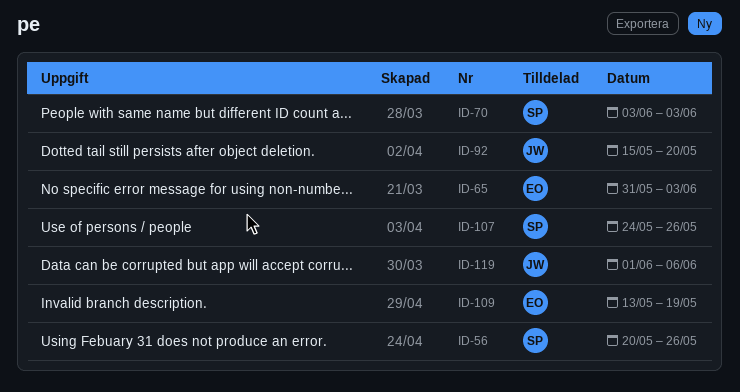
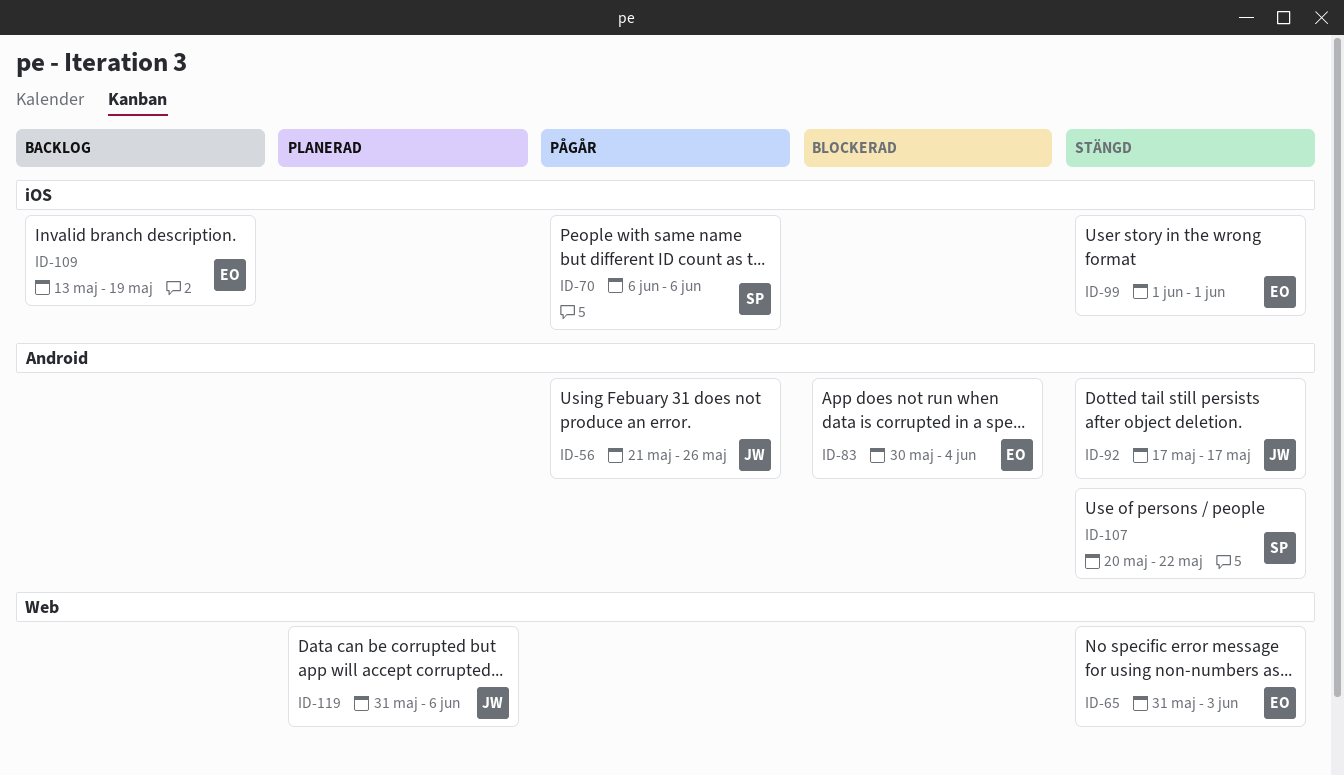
ID-56, owner: SP -> JW
ID-56, start: May 20 -> May 21
ID-70, start: Jun 3 -> Jun 6
ID-70, due: Jun 3 -> Jun 6
ID-83: none -> present
ID-92, start: May 15 -> May 17
ID-92, due: May 20 -> May 17
ID-99: none -> present
ID-107, start: May 24 -> May 20
ID-107, due: May 26 -> May 22
ID-119, start: Jun 1 -> May 31

